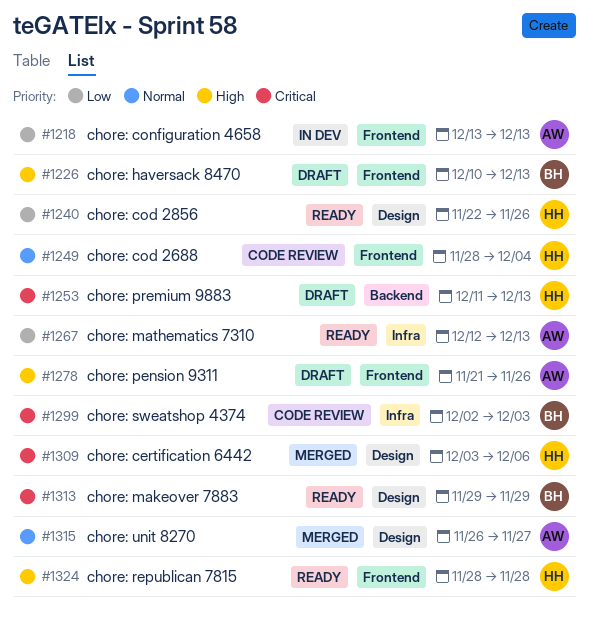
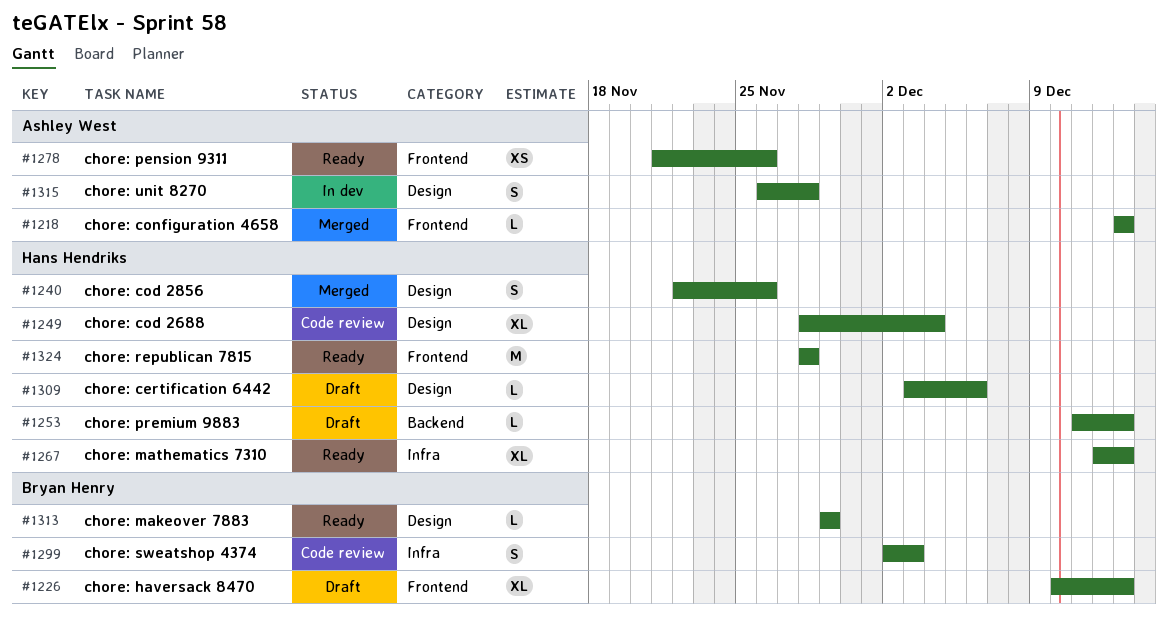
#1218, status: In dev -> Merged
#1240, status: Ready -> Merged
#1249, label: Frontend -> Design
#1267, owner: Ashley West -> Hans Hendriks
#1278, status: Draft -> Ready
#1309, status: Merged -> Draft
#1315, status: Merged -> In dev
#1315, due: Nov 27 -> Nov 28

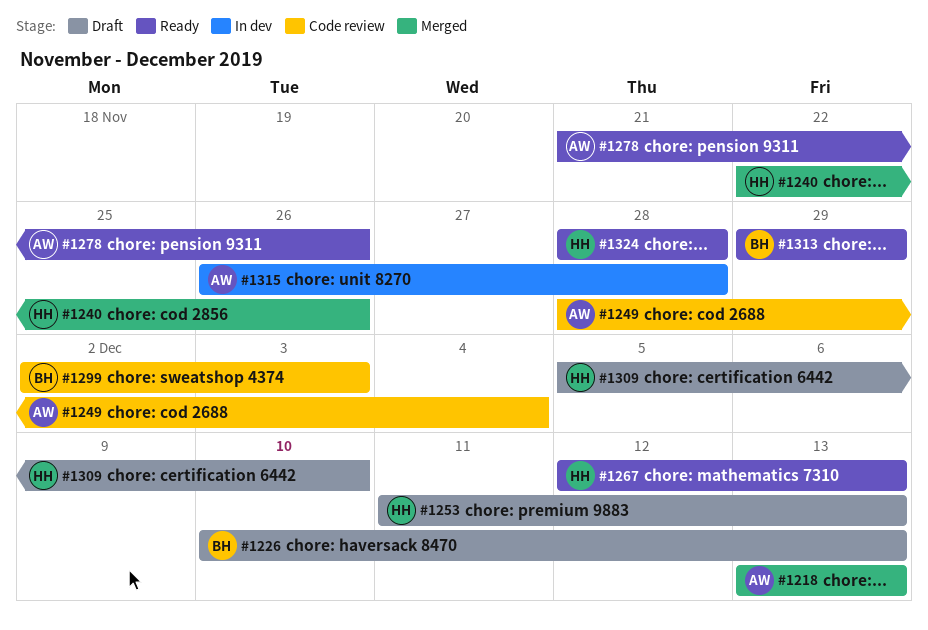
#1249, owner: Hans Hendriks -> Ashley West
#1309, start: Dec 3 -> Dec 5
#1309, due: Dec 6 -> Dec 10

